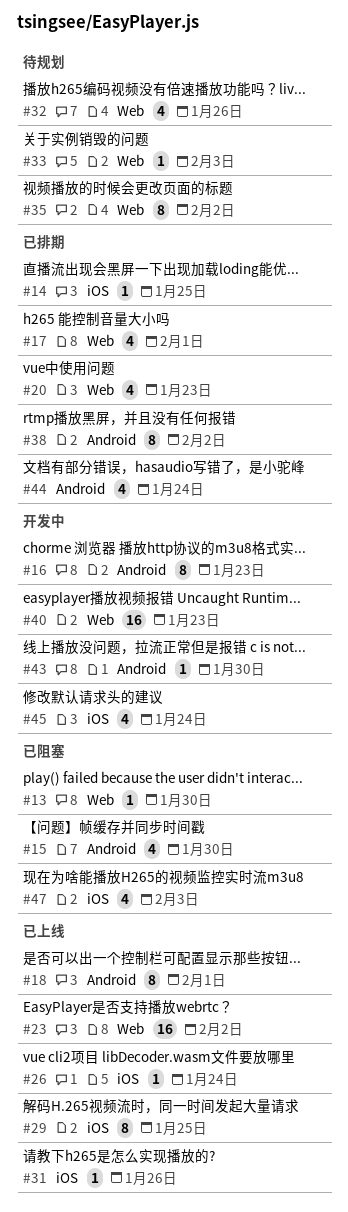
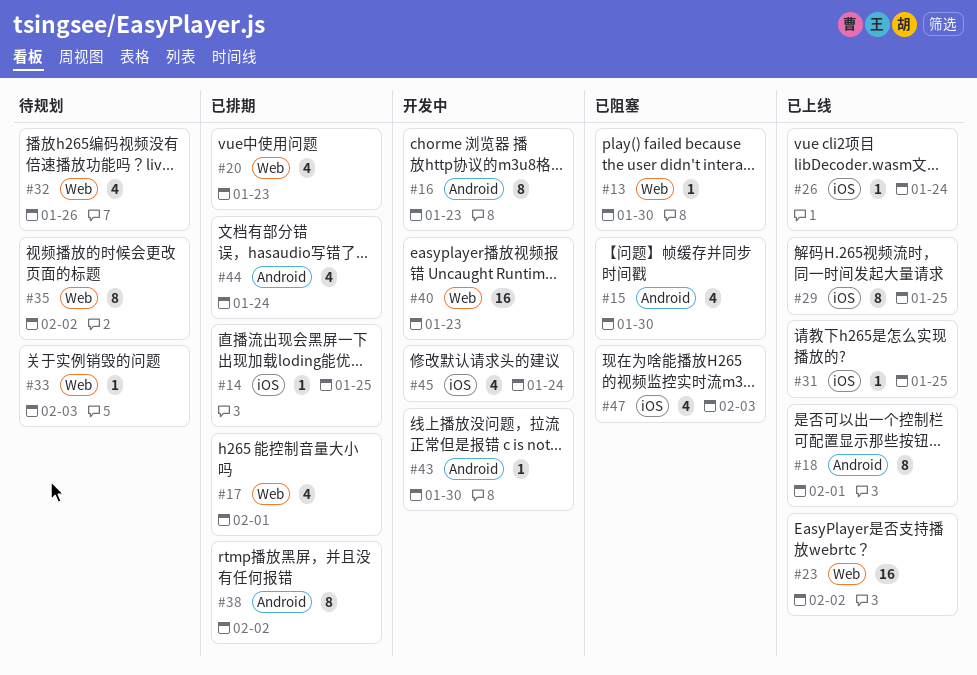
#31, due: Jan 26 -> Jan 25

